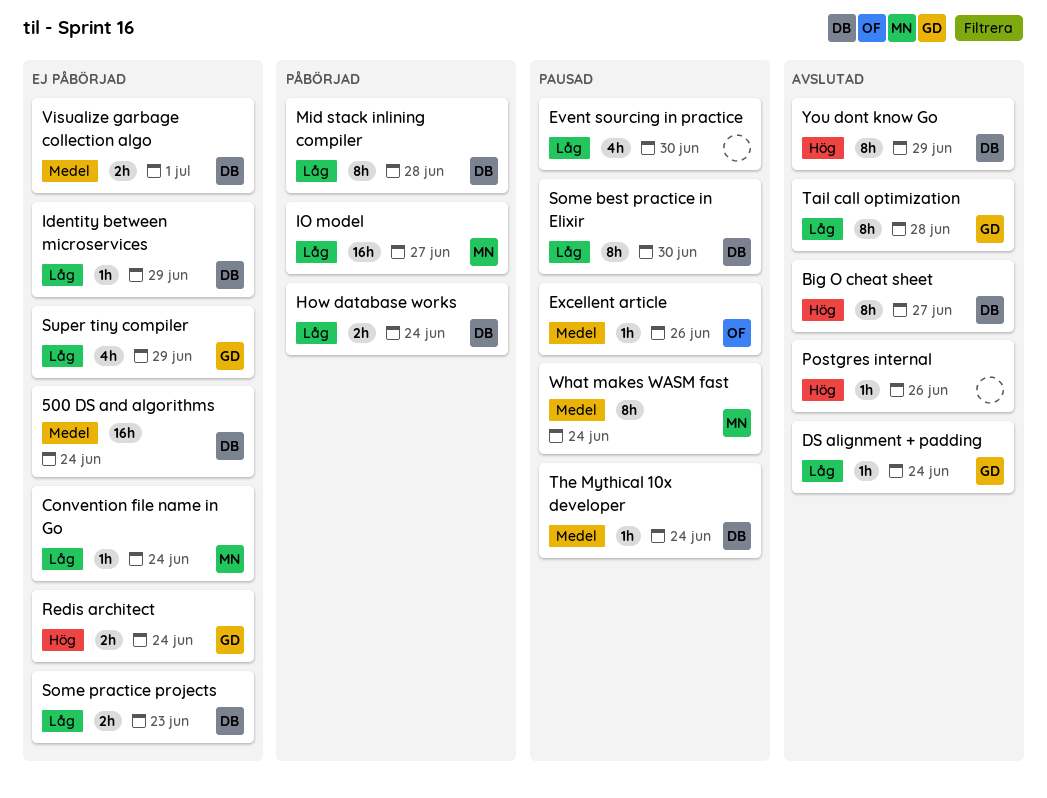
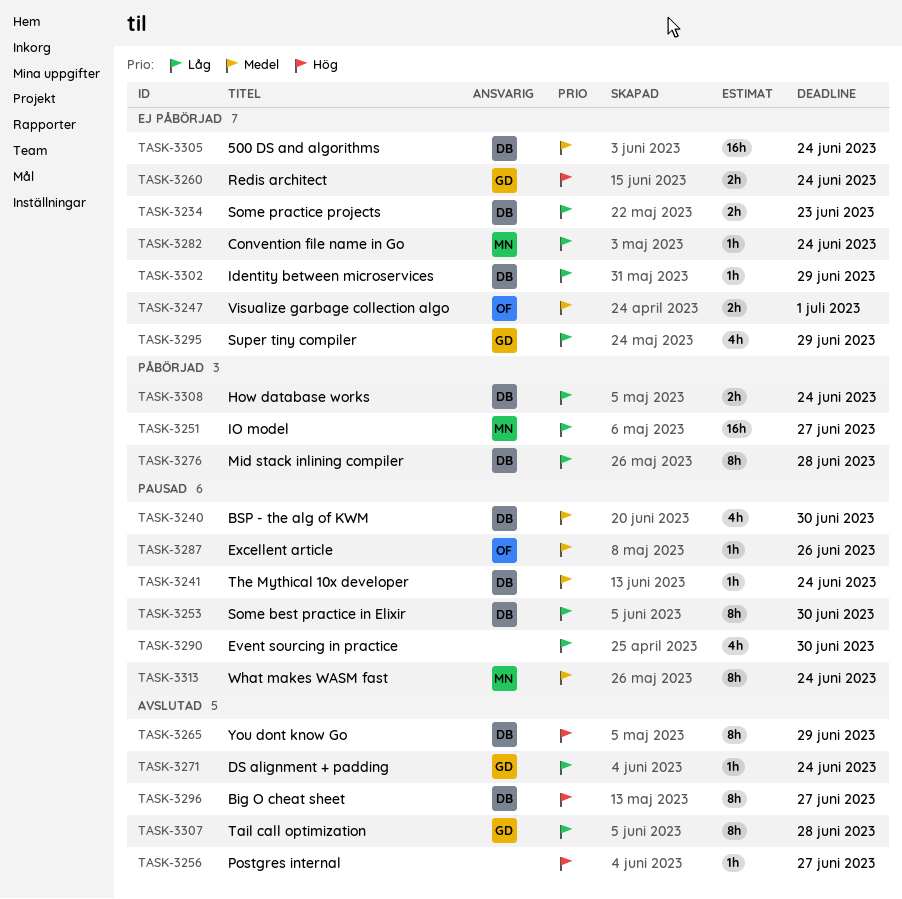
BSP - the alg of KWM: none -> present
Postgres internal, due: Jun 26 -> Jun 27
Visualize garbage collection algo, owner: DB -> OF

